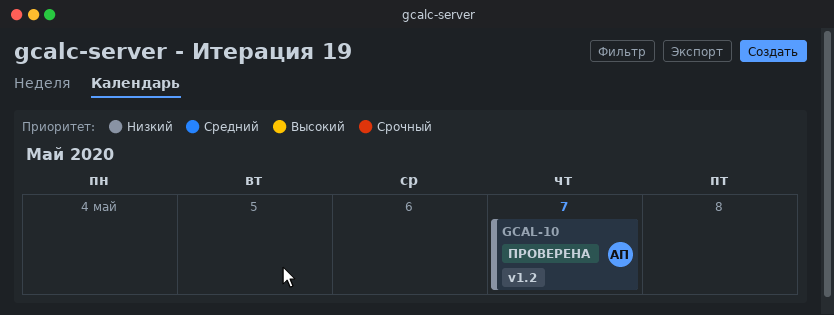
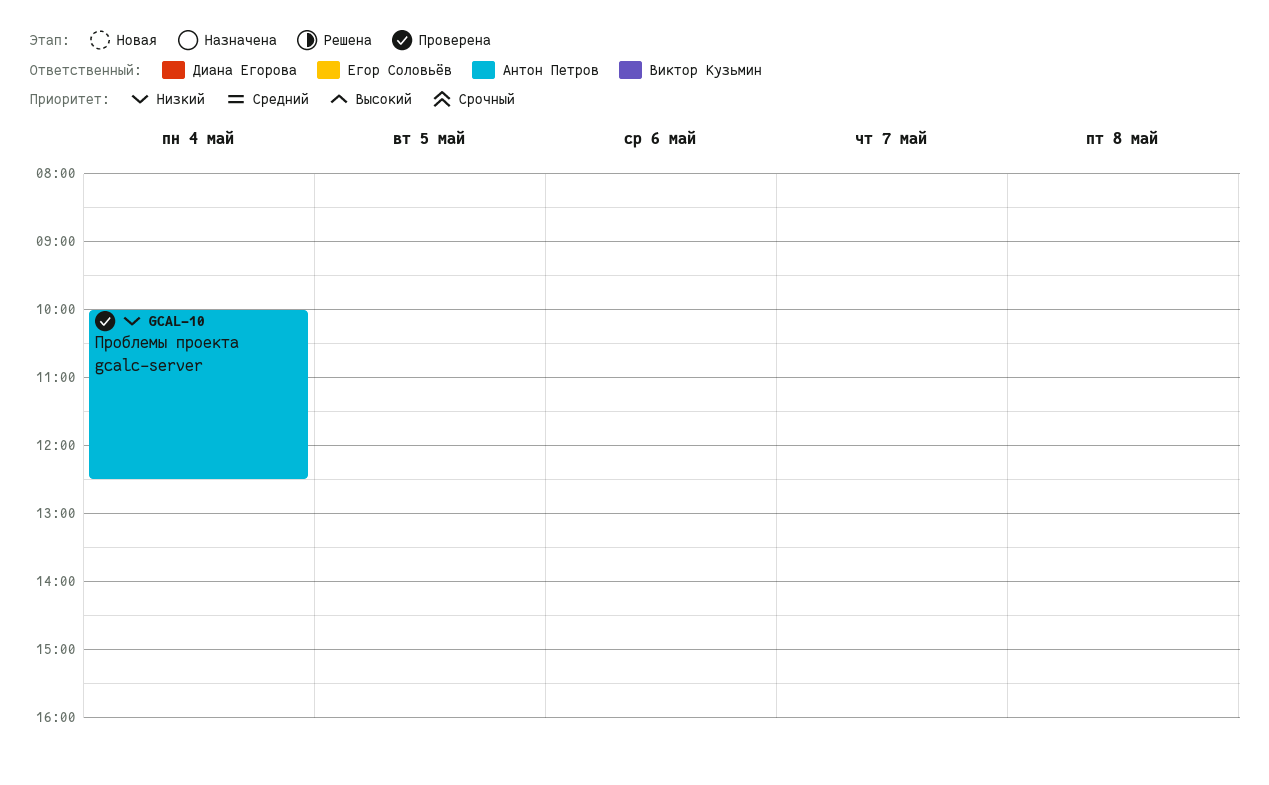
GCAL-10, day: May 7 -> May 4

